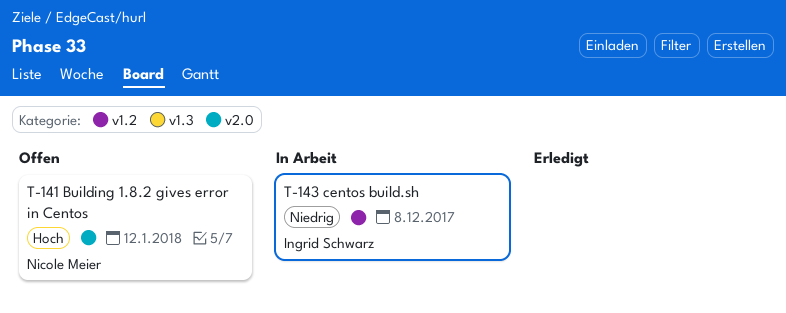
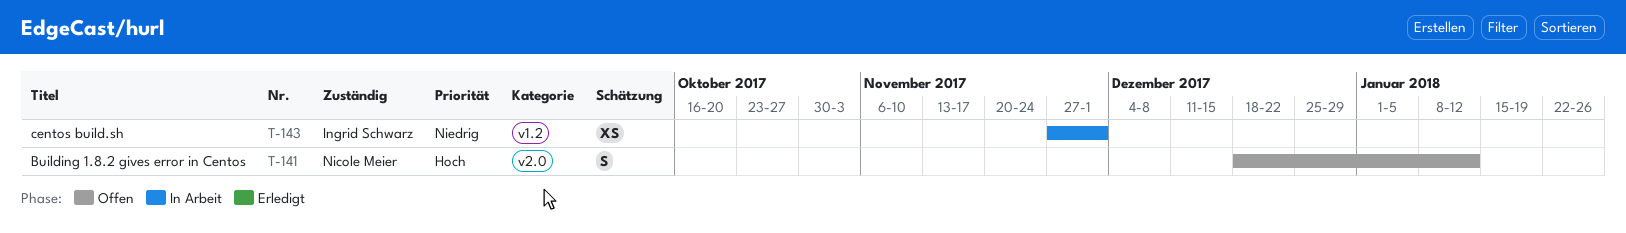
T-143, due: Dec 8 -> Dec 1

